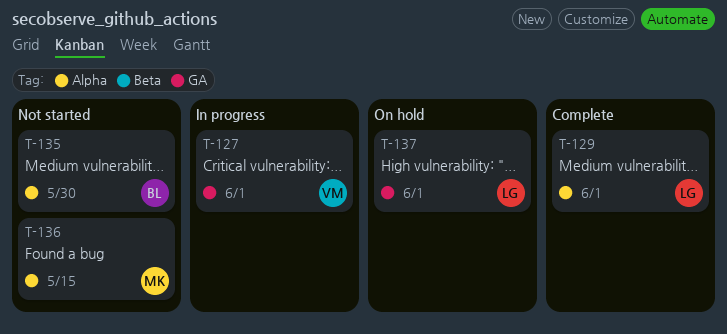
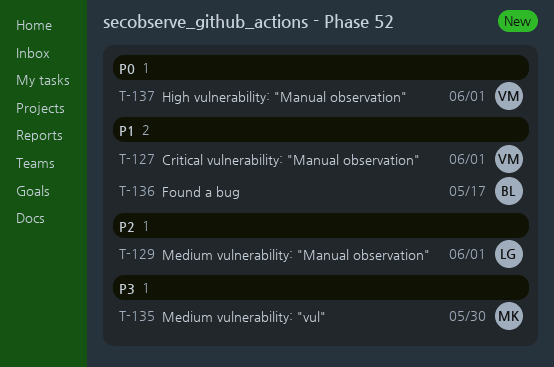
T-135, owner: BL -> MK
T-136, owner: MK -> BL
T-136, due: May 15 -> May 17
T-137, owner: LG -> VM

